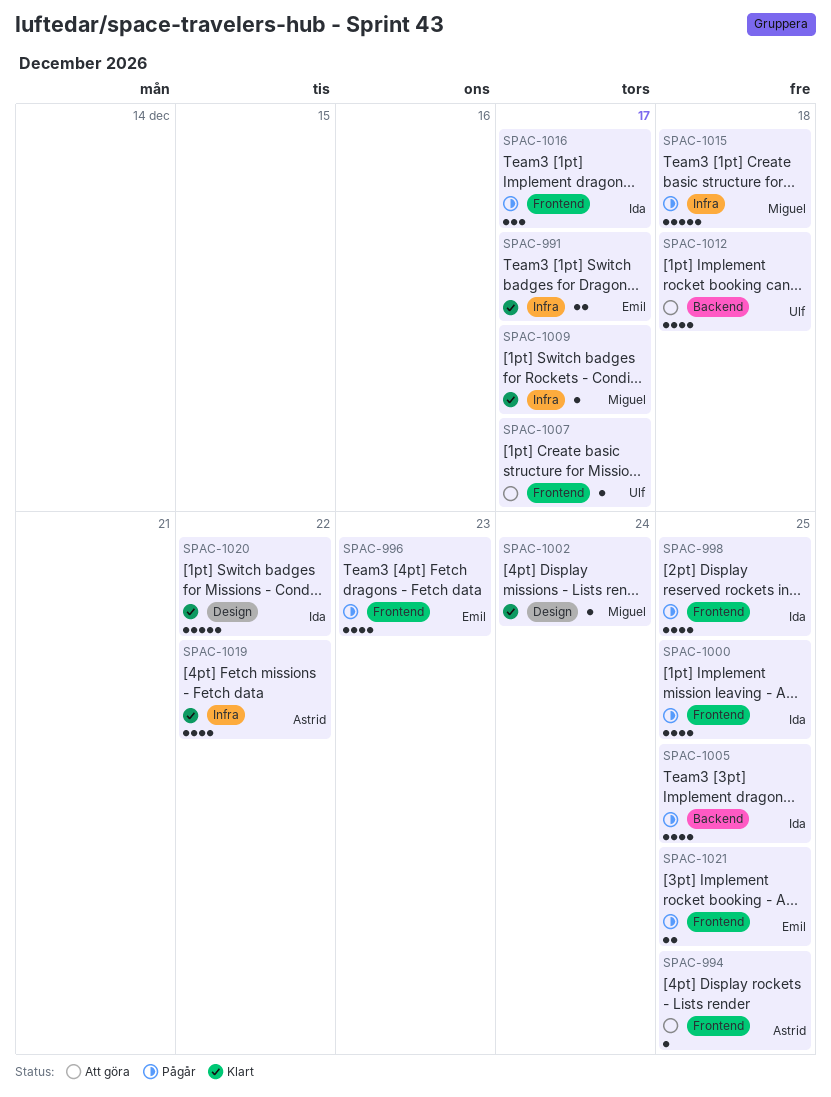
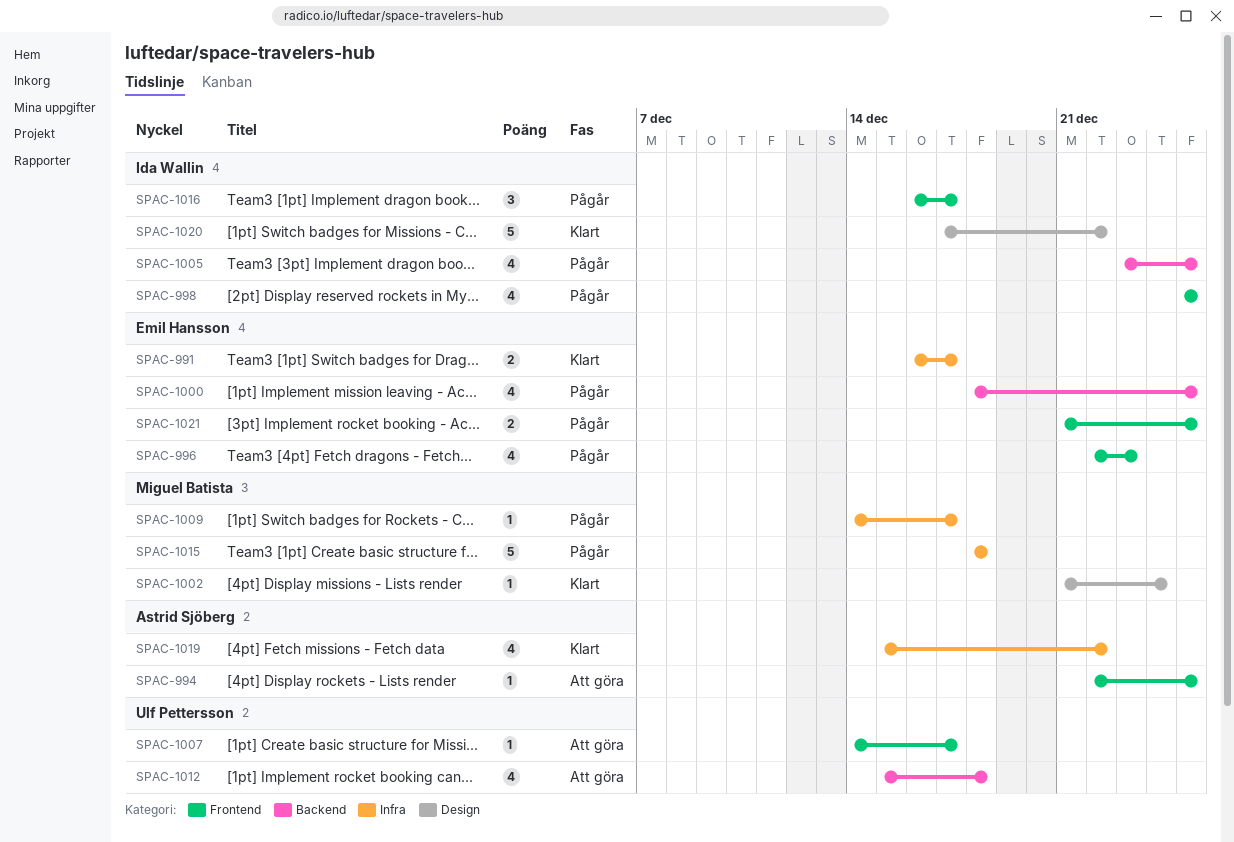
SPAC-1000, owner: Ida Wallin -> Emil Hansson
SPAC-1000, label: Frontend -> Backend
SPAC-1009, status: Klart -> Pågår

